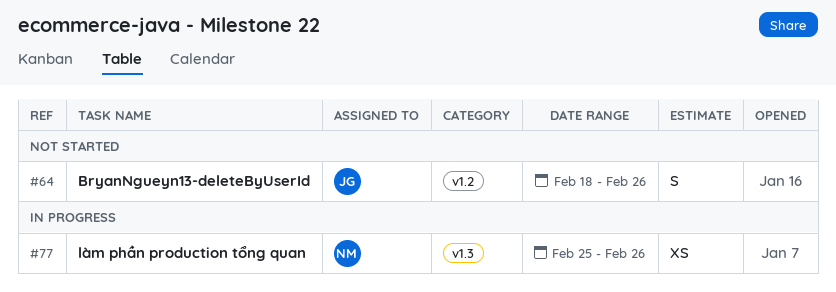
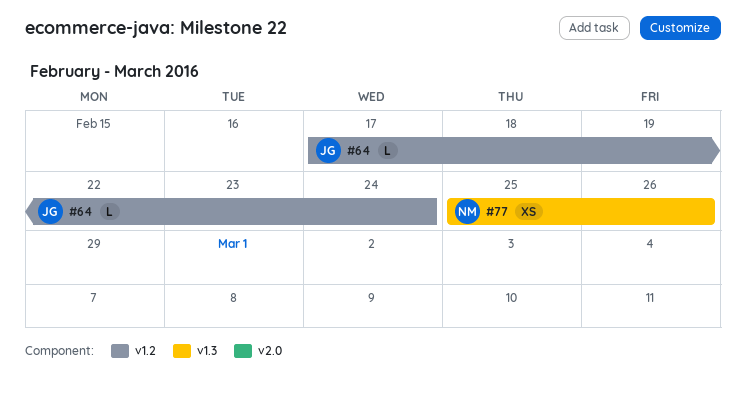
#64, estimate: S -> L
#64, start: Feb 18 -> Feb 17
#64, due: Feb 26 -> Feb 24

